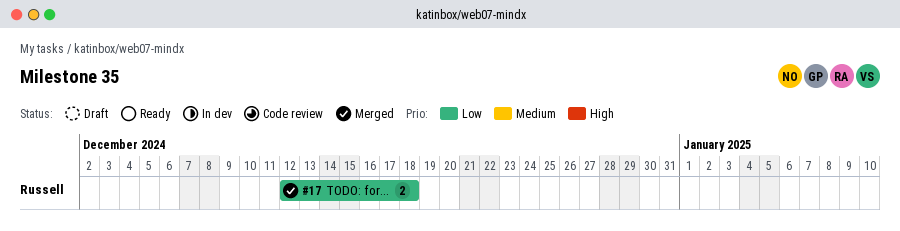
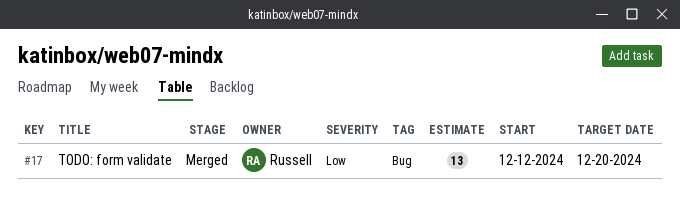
#17, estimate: 2 -> 13
#17, due: Dec 18 -> Dec 20

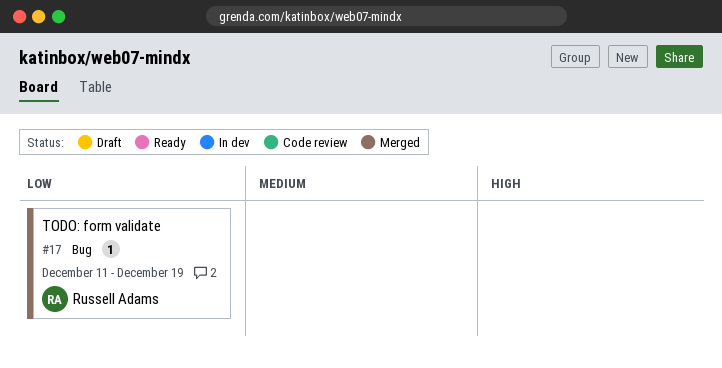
#17, estimate: 13 -> 1
#17, start: Dec 12 -> Dec 11
#17, due: Dec 20 -> Dec 19

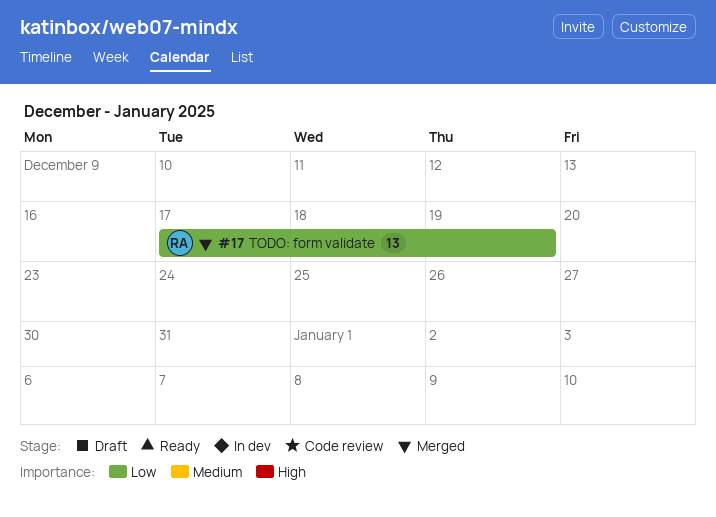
#17, estimate: 1 -> 13
#17, start: Dec 11 -> Dec 17

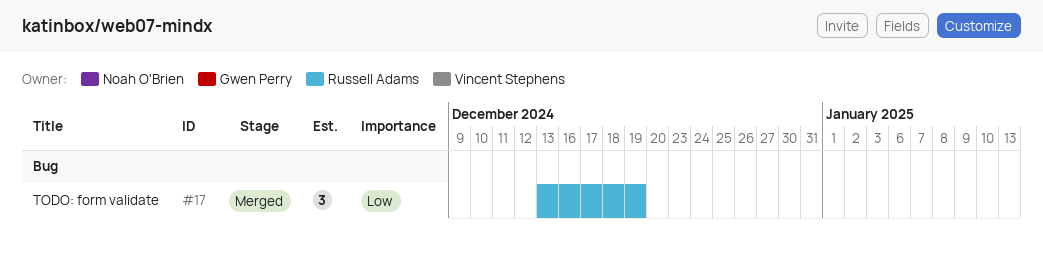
#17, estimate: 13 -> 3
#17, start: Dec 17 -> Dec 13

